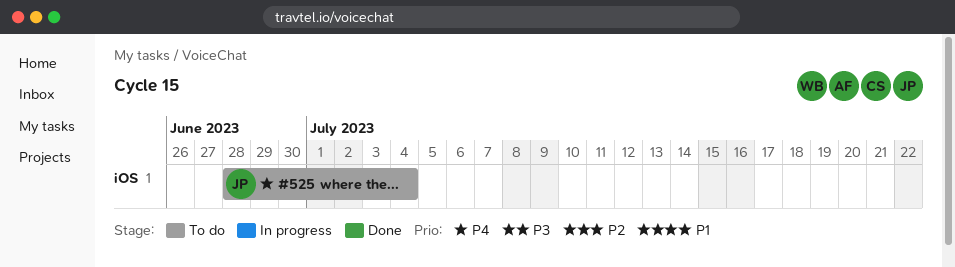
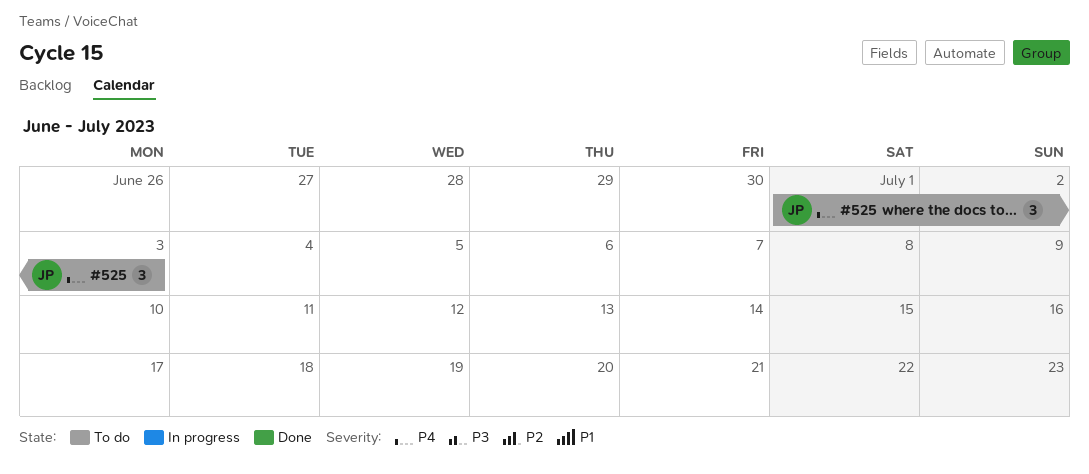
#525, start: Jun 28 -> Jul 1
#525, due: Jul 4 -> Jul 3

